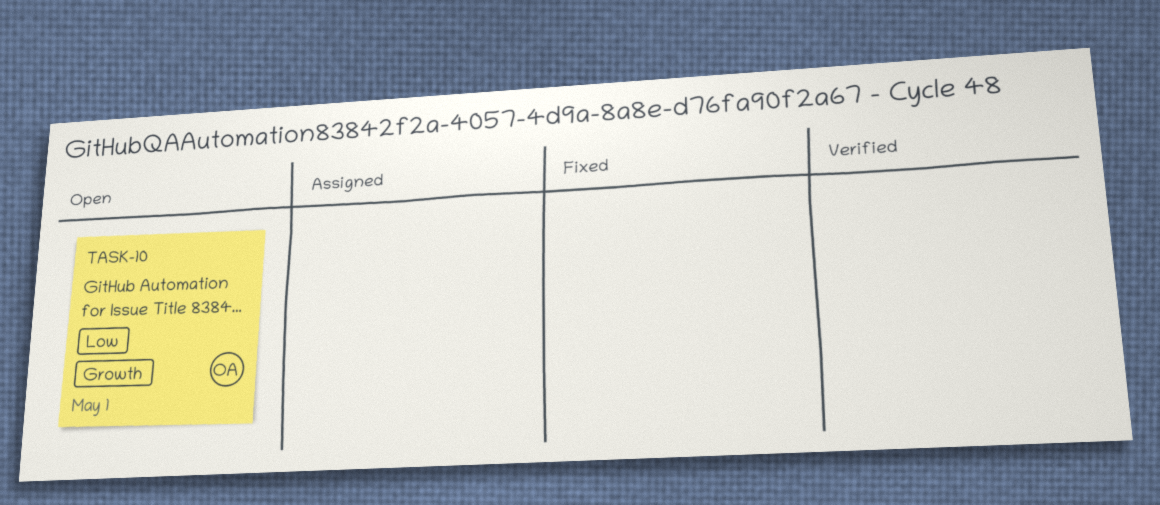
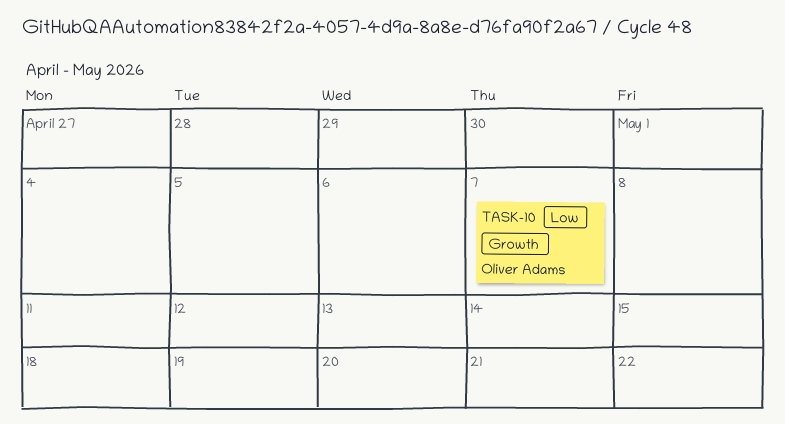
TASK-10, due: May 1 -> May 7

